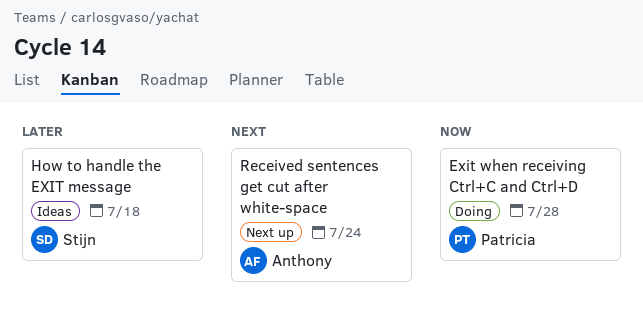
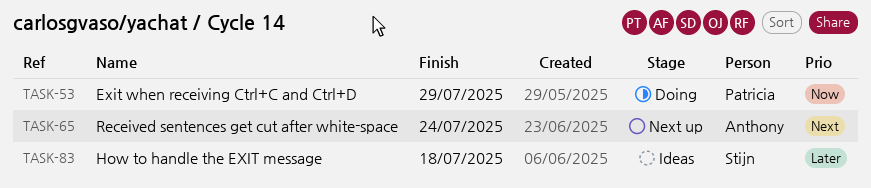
Exit when receiving Ctrl+C and Ctrl+D, due: Jul 28 -> Jul 29

